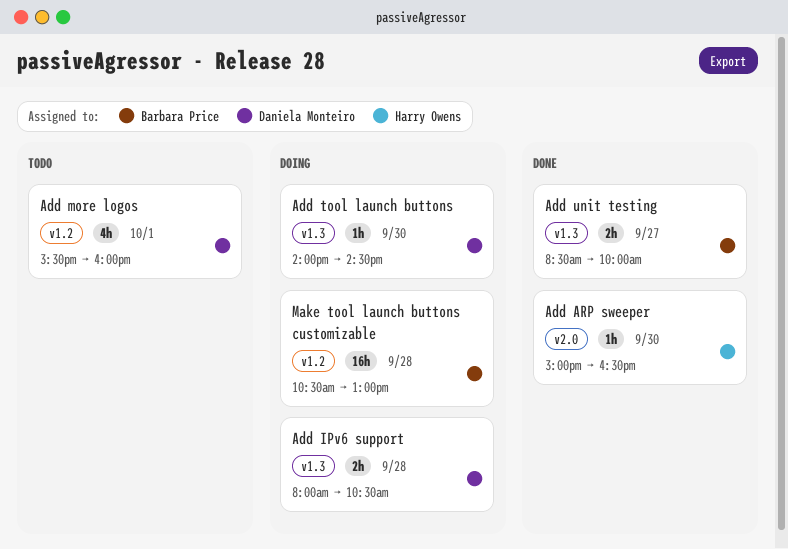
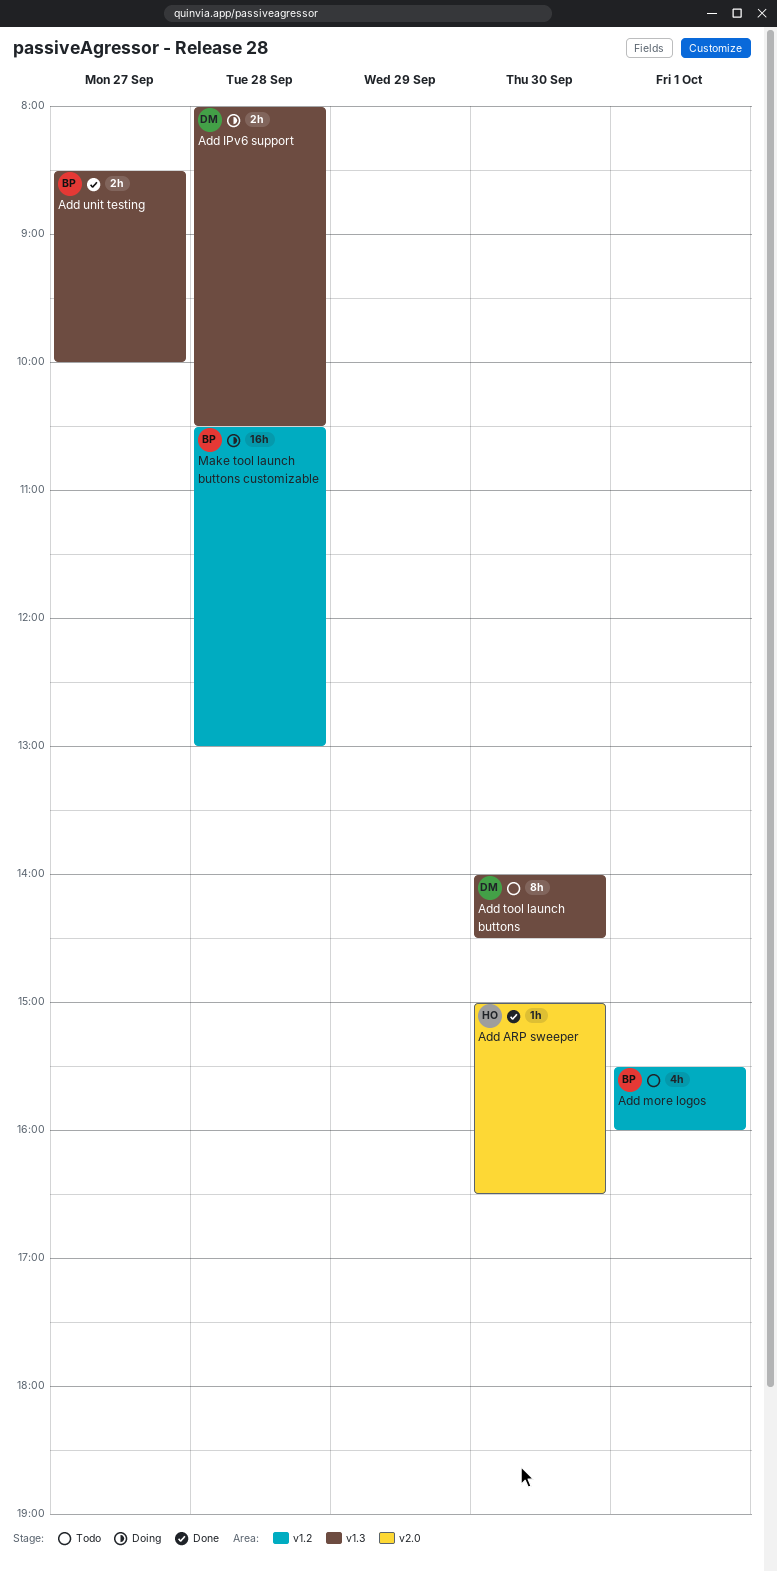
Add more logos, owner: Daniela Monteiro -> Barbara Price
Add tool launch buttons, status: Doing -> Todo
Add tool launch buttons, estimate: 1h -> 8h

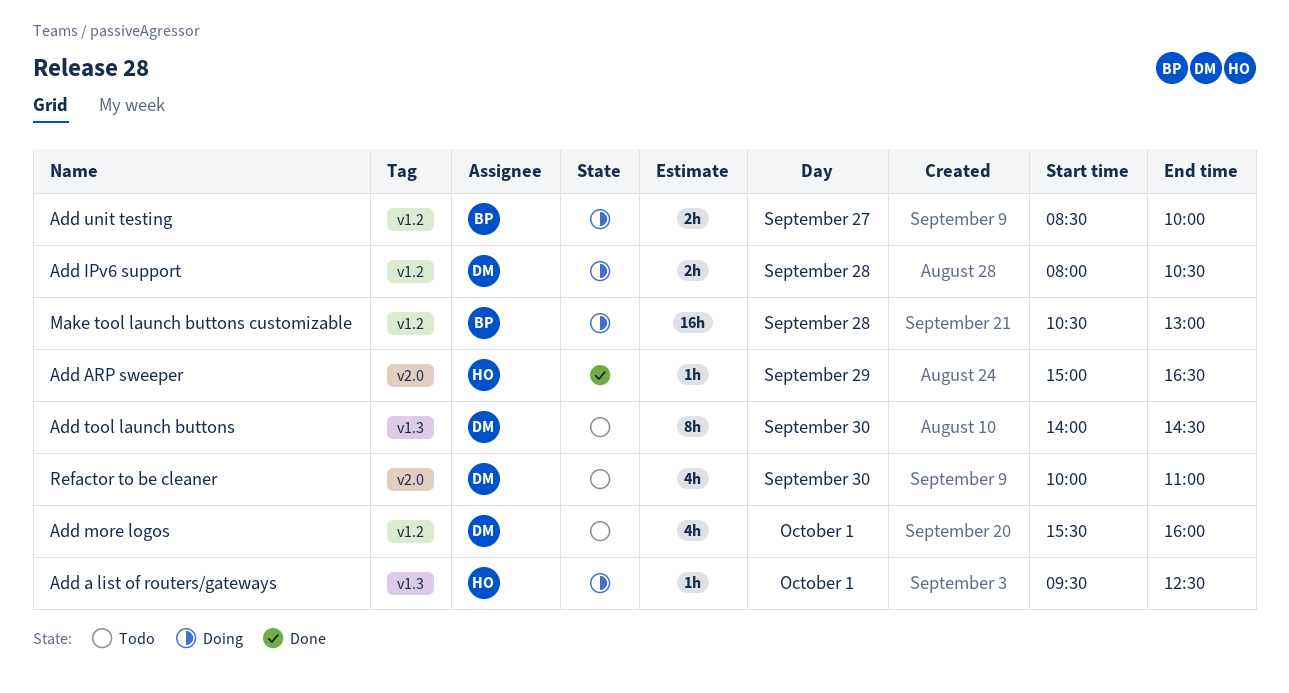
Add a list of routers/gateways: none -> present
Add ARP sweeper, day: Sep 30 -> Sep 29
Add IPv6 support, label: v1.3 -> v1.2
Add more logos, owner: BP -> DM
Add unit testing, status: Done -> Doing
Add unit testing, label: v1.3 -> v1.2
Refactor to be cleaner: none -> present

